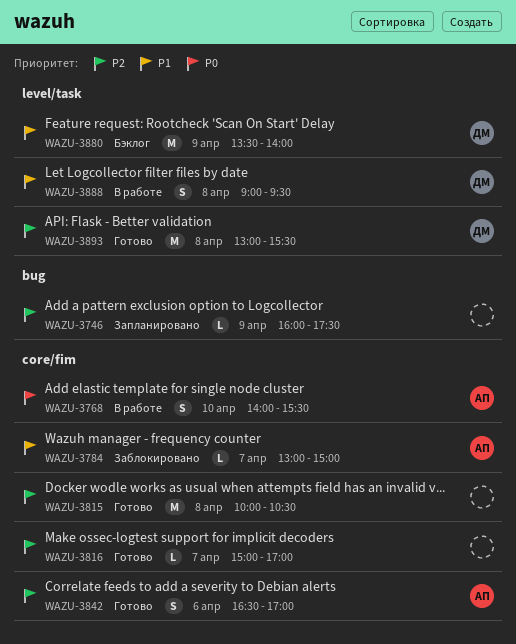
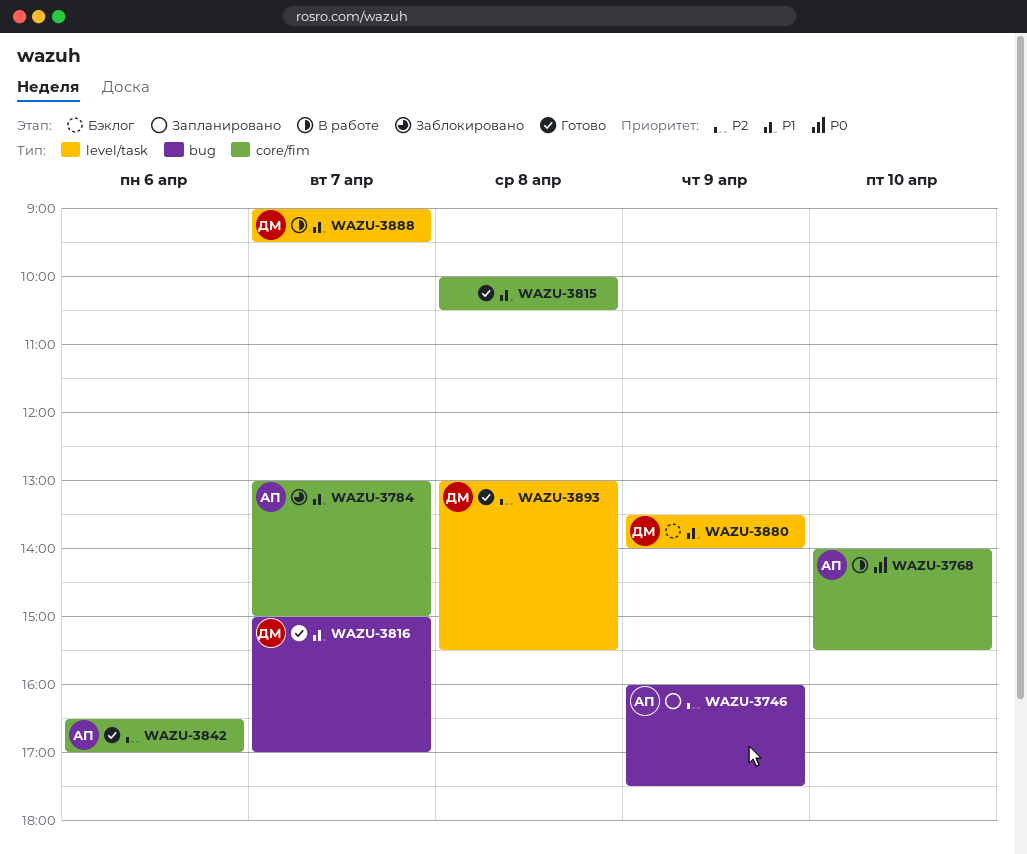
WAZU-3746, owner: none -> АП
WAZU-3815, priority: P2 -> P1
WAZU-3816, owner: none -> ДМ
WAZU-3816, priority: P2 -> P1
WAZU-3816, label: core/fim -> bug
WAZU-3888, day: Apr 8 -> Apr 7

